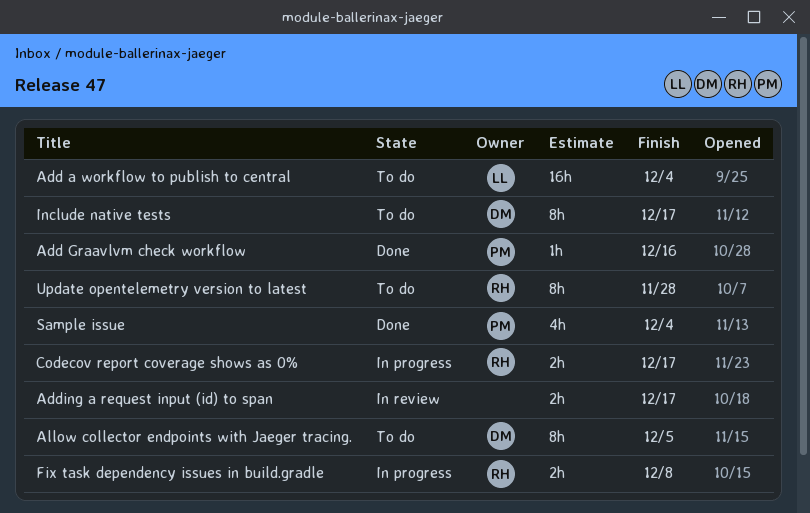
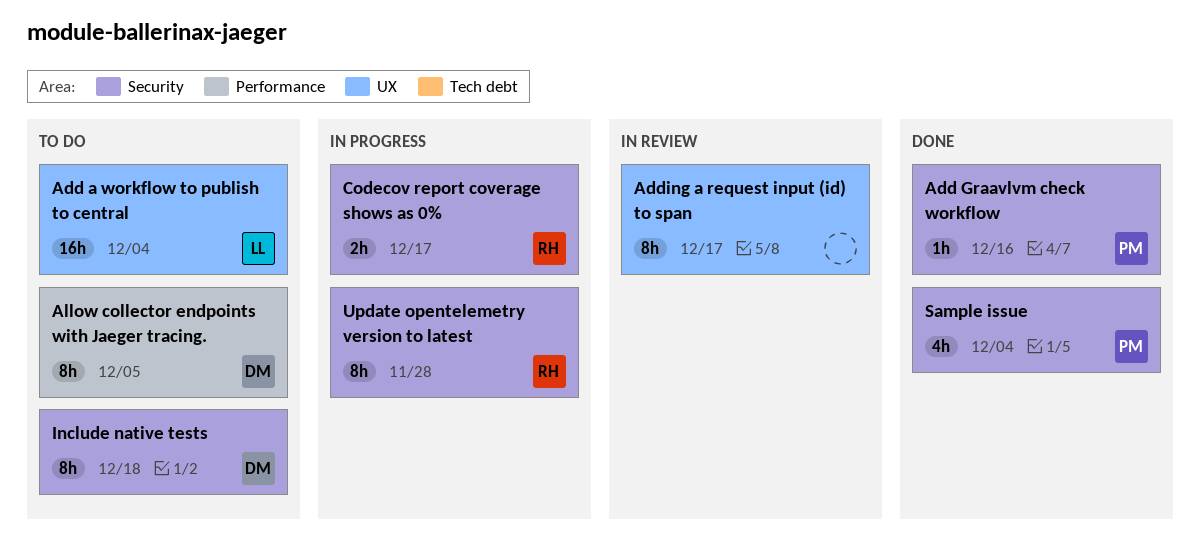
Adding a request input (id) to span, estimate: 2h -> 8h
Fix task dependency issues in build.gradle: present -> none
Include native tests, due: Dec 17 -> Dec 18
Update opentelemetry version to latest, status: To do -> In progress

